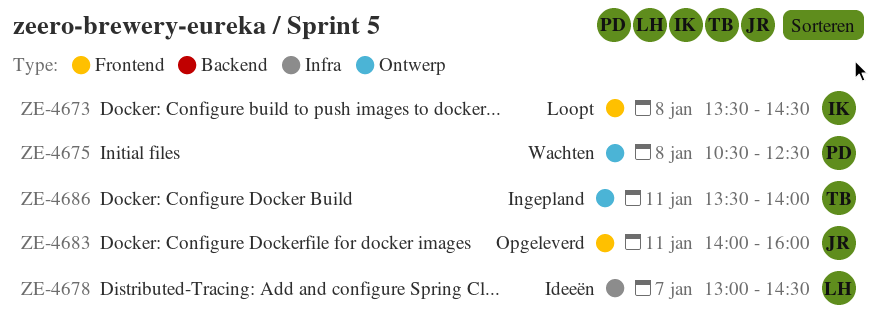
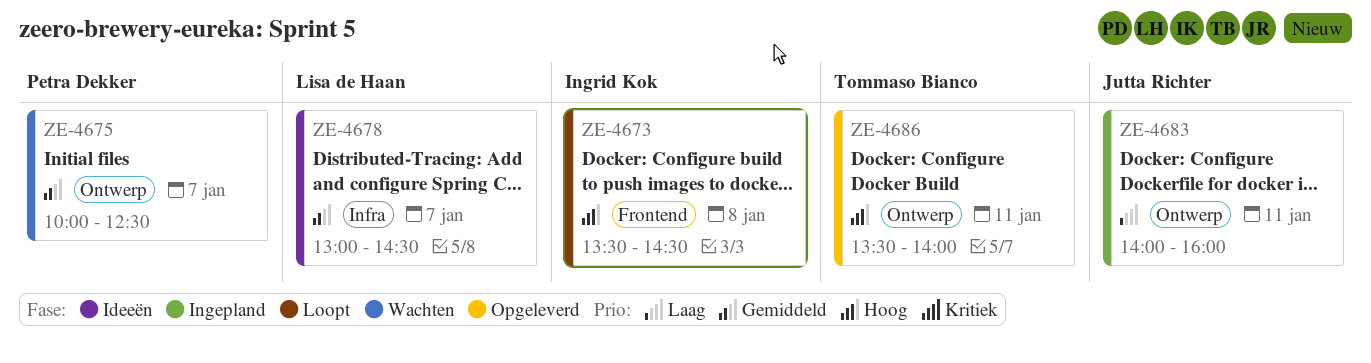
ZE-4675, day: Jan 8 -> Jan 7
ZE-4675, begins: 10:30 -> 10:00
ZE-4683, status: Opgeleverd -> Ingepland
ZE-4683, label: Frontend -> Ontwerp
ZE-4686, status: Ingepland -> Opgeleverd

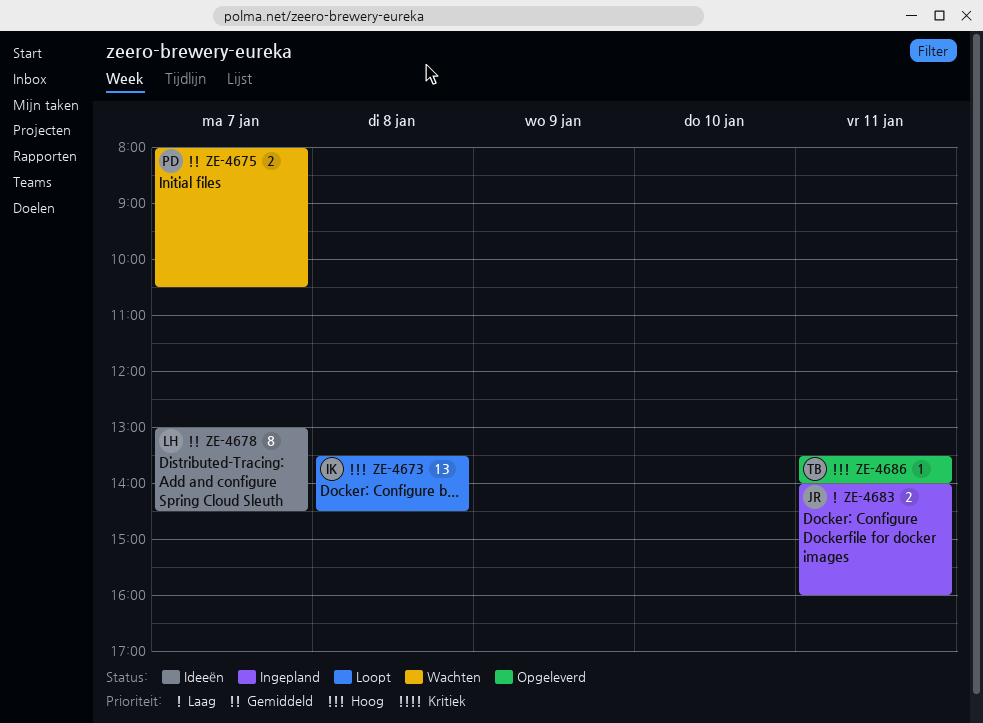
ZE-4675, begins: 10:00 -> 08:00
ZE-4675, ends: 12:30 -> 10:30

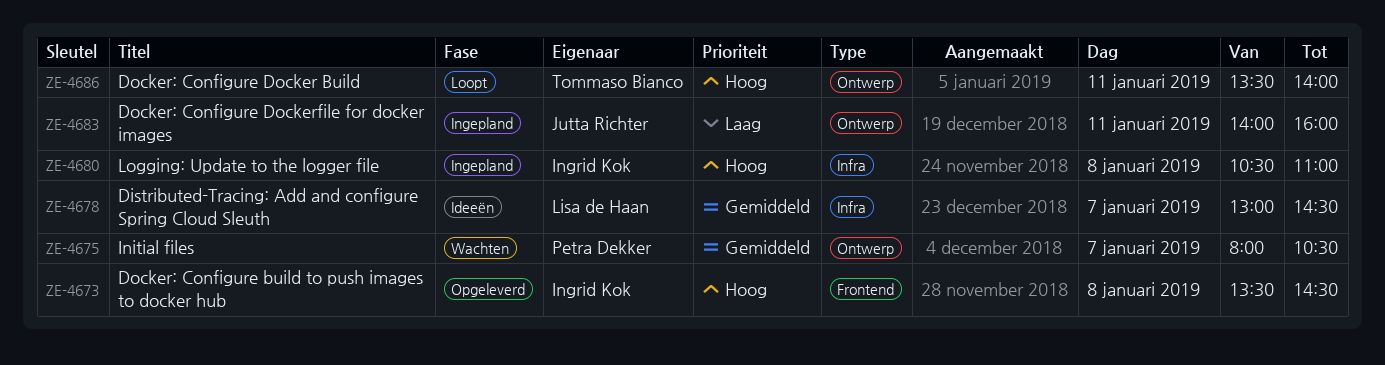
ZE-4673, status: Loopt -> Opgeleverd
ZE-4680: none -> present
ZE-4686, status: Opgeleverd -> Loopt

